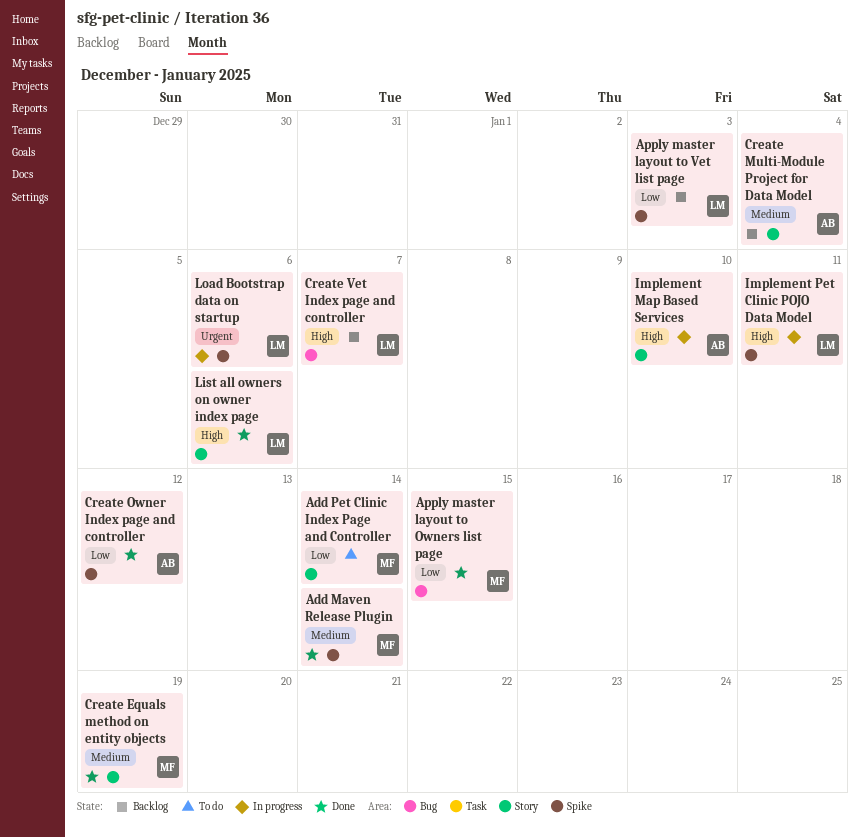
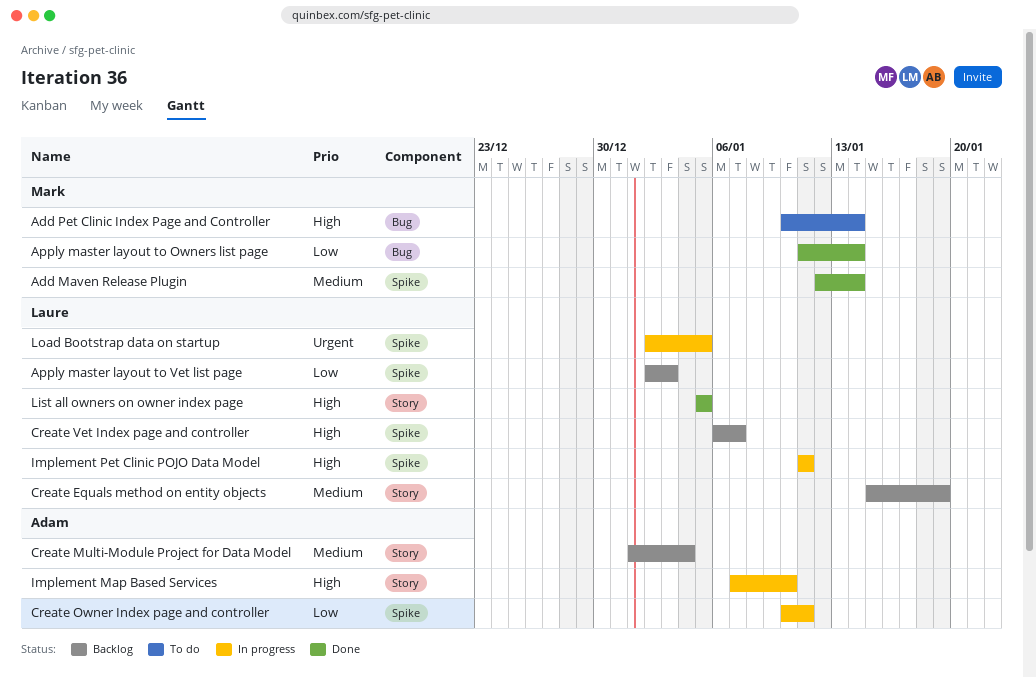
Add Pet Clinic Index Page and Controller, priority: Low -> High
Add Pet Clinic Index Page and Controller, label: Story -> Bug
Apply master layout to Owners list page, due: Jan 15 -> Jan 14
Create Equals method on entity objects, status: Done -> Backlog
Create Equals method on entity objects, owner: Mark -> Laure
Create Owner Index page and controller, status: Done -> In progress
Create Owner Index page and controller, due: Jan 12 -> Jan 11
Create Vet Index page and controller, label: Bug -> Spike
List all owners on owner index page, due: Jan 6 -> Jan 5
Load Bootstrap data on startup, due: Jan 6 -> Jan 5

